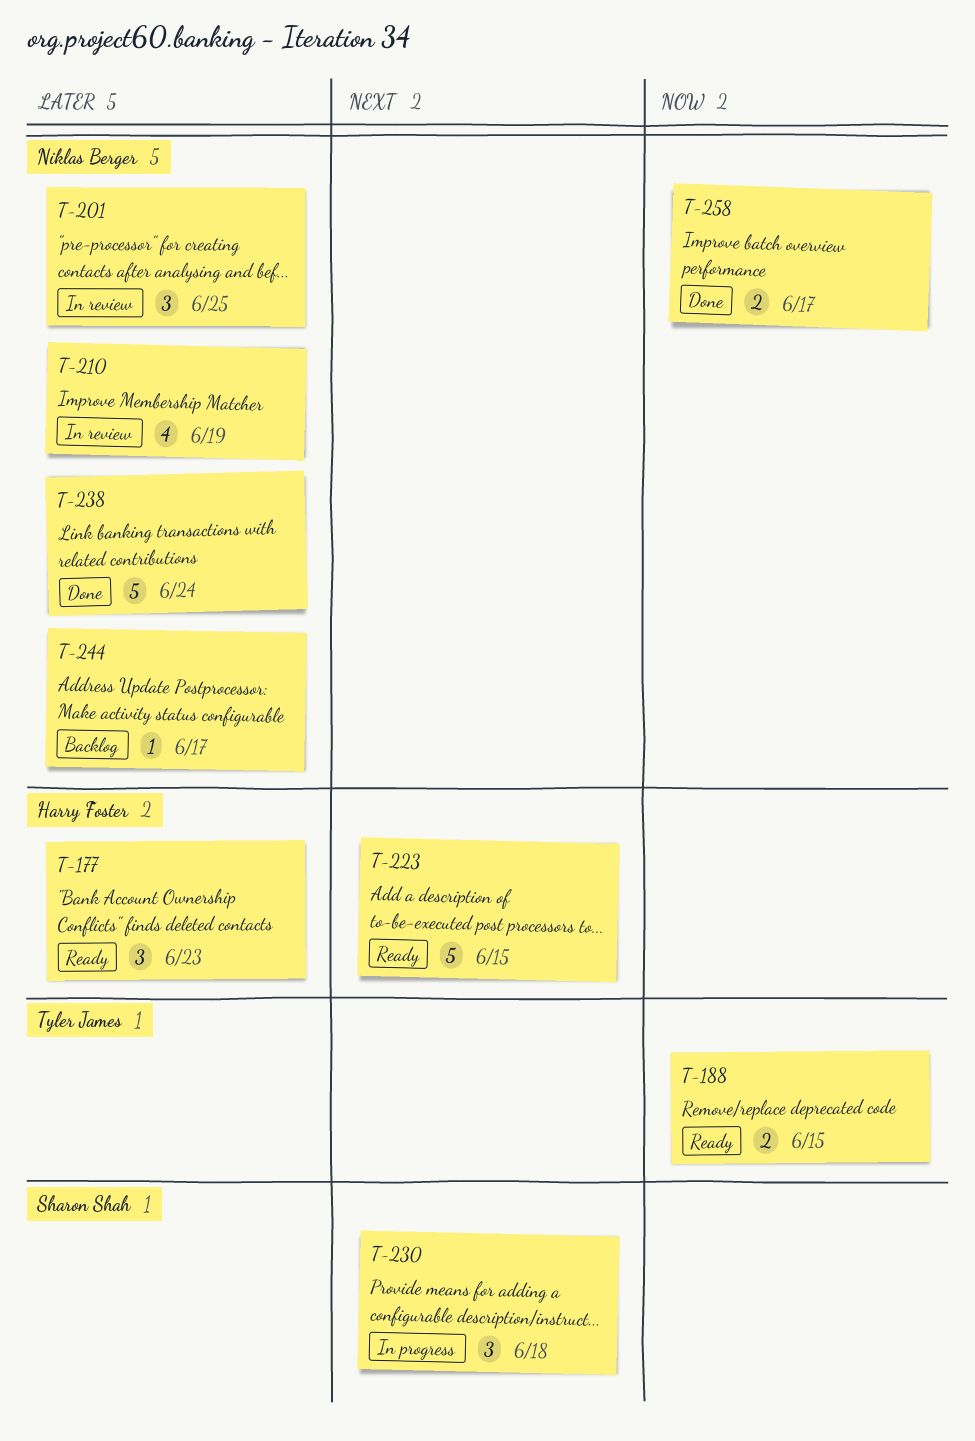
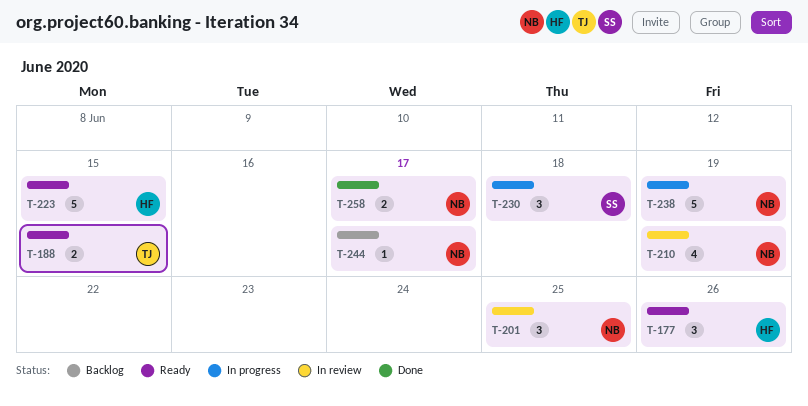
T-177, due: Jun 23 -> Jun 26
T-238, status: Done -> In progress
T-238, due: Jun 24 -> Jun 19

